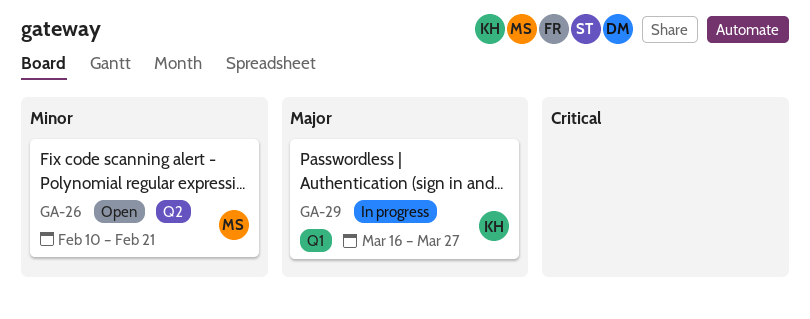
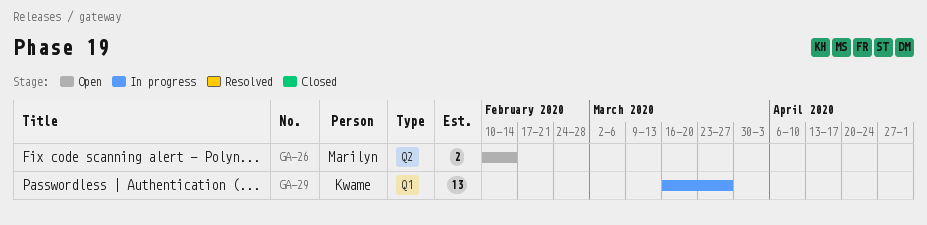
GA-26, due: Feb 21 -> Feb 14

